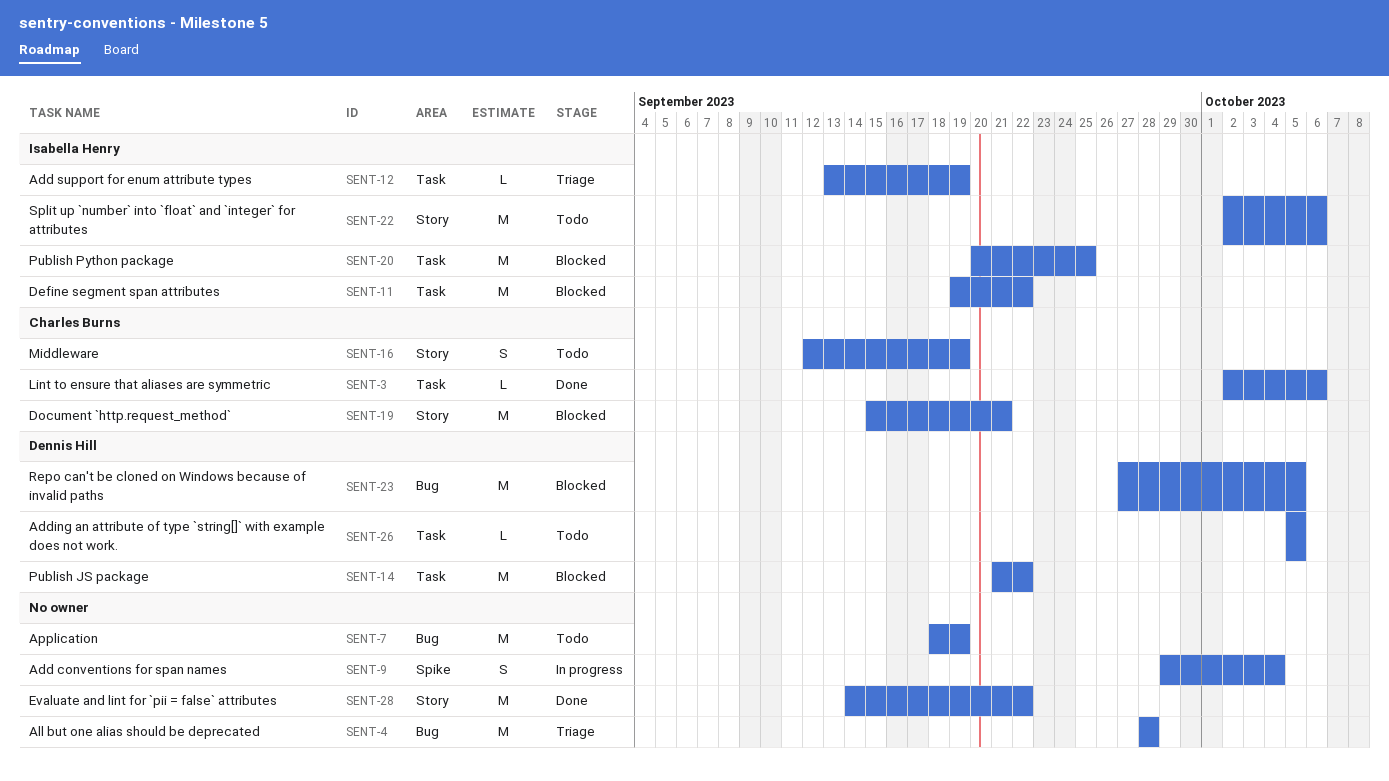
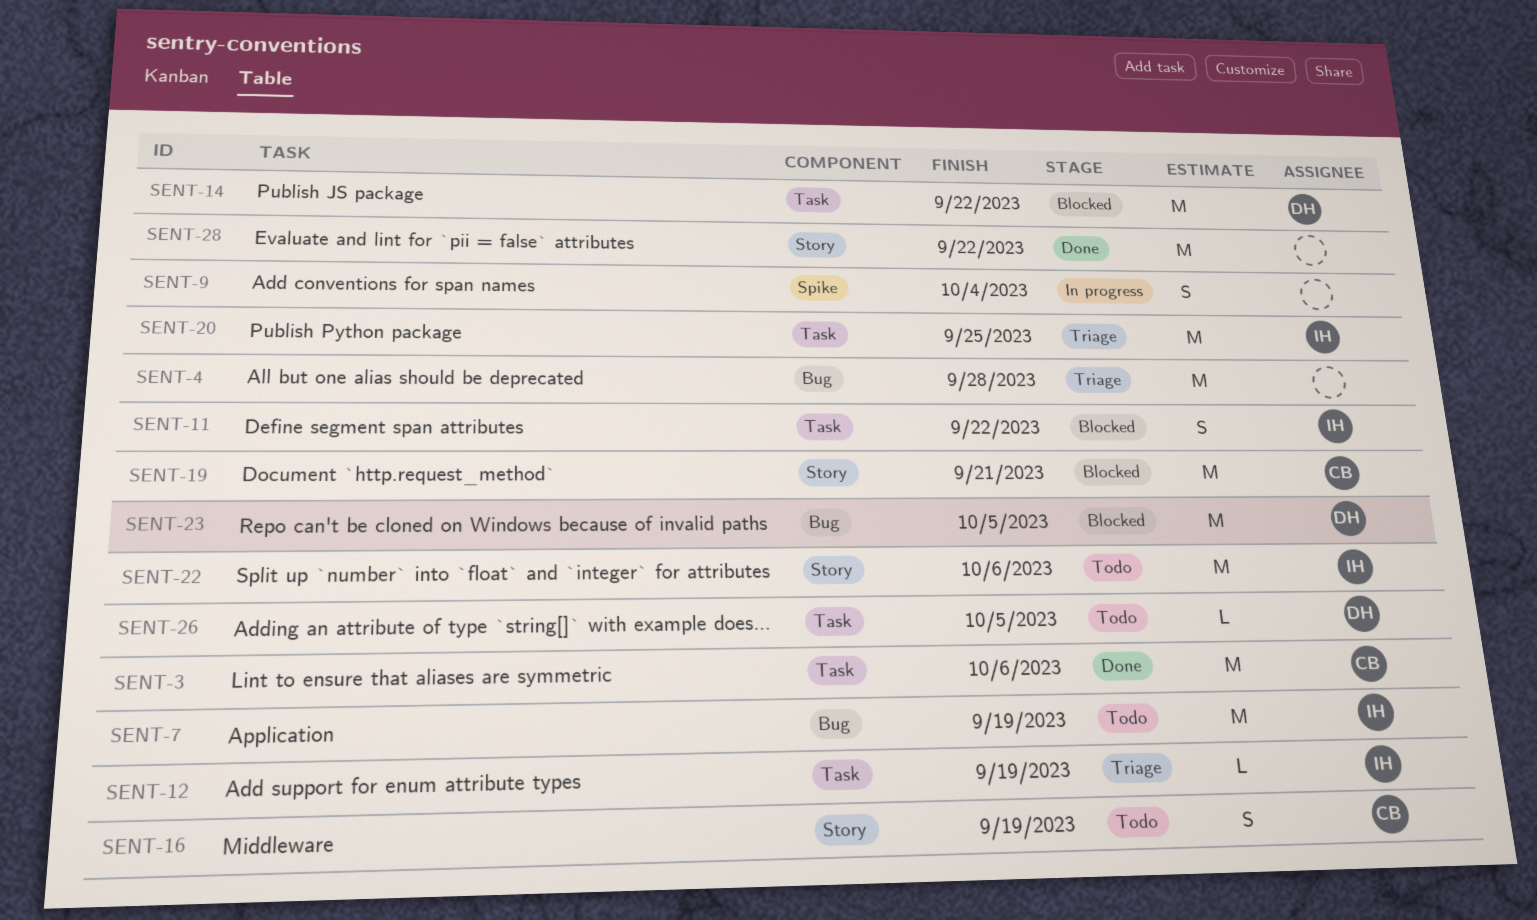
SENT-3, estimate: L -> M
SENT-7, owner: none -> Isabella Henry
SENT-11, estimate: M -> S
SENT-20, status: Blocked -> Triage

